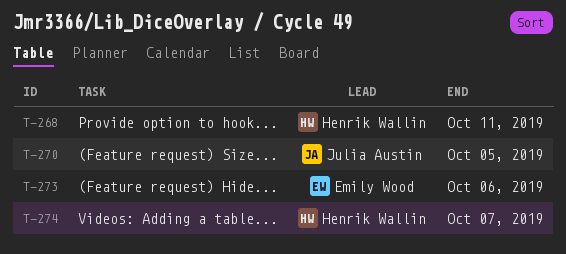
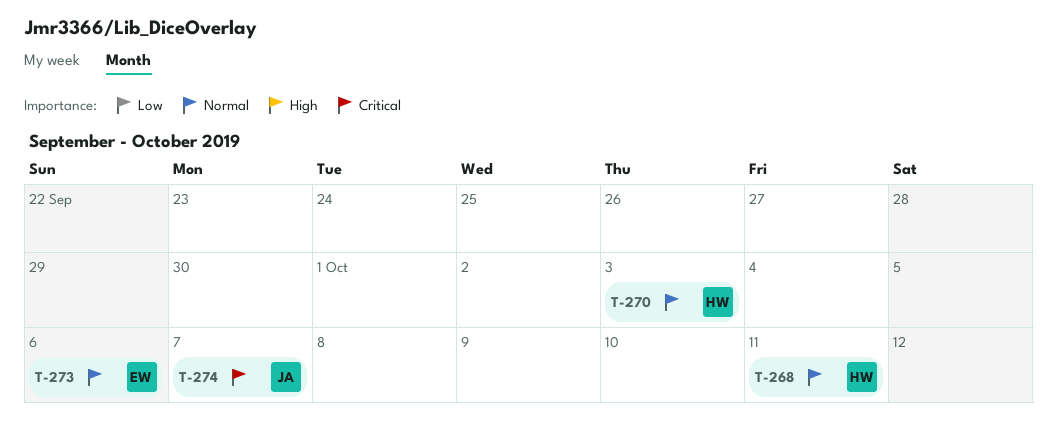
T-270, owner: Julia Austin -> Henrik Wallin
T-270, due: Oct 5 -> Oct 3
T-274, owner: Henrik Wallin -> Julia Austin

